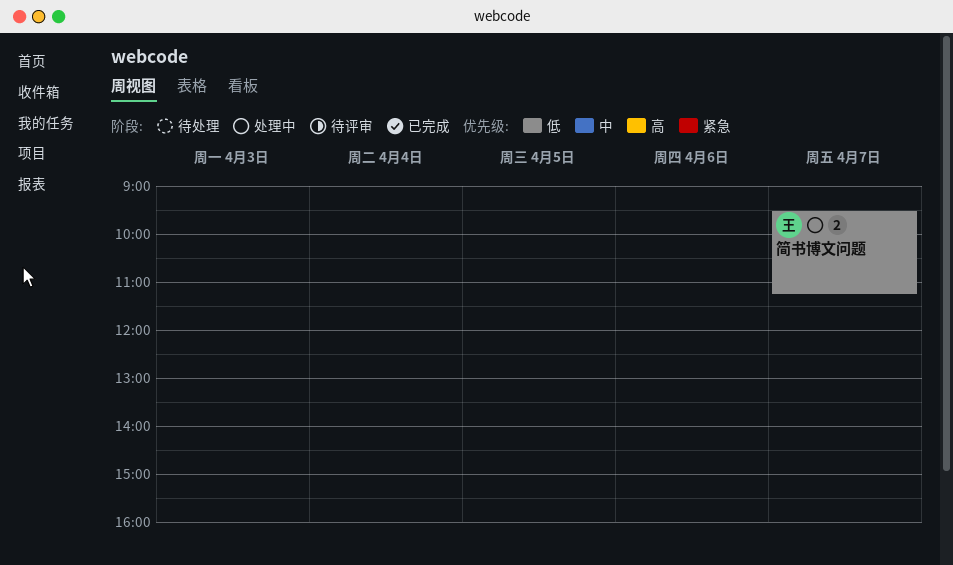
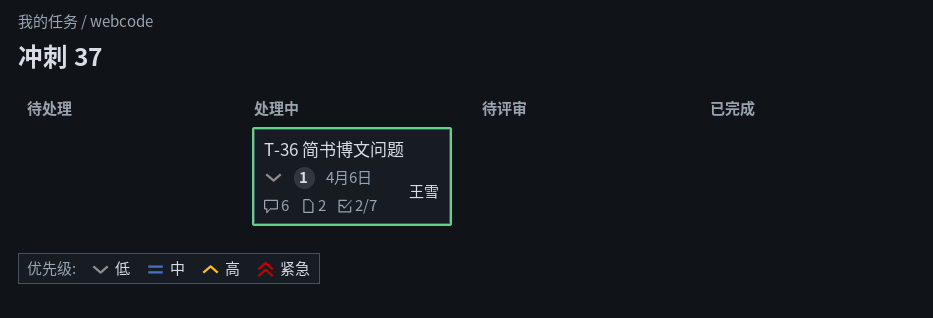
简书博文问题, estimate: 2 -> 1
简书博文问题, day: Apr 7 -> Apr 6

